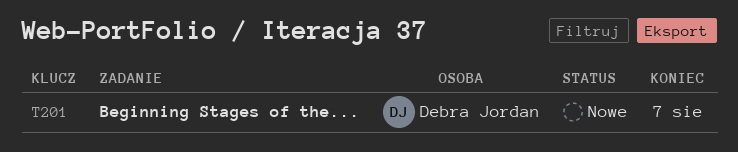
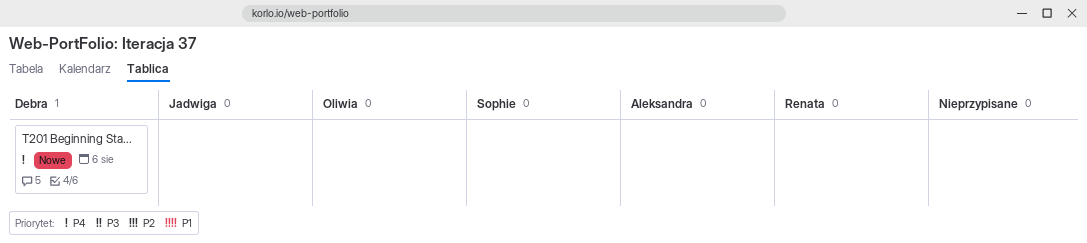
T201, due: Aug 7 -> Aug 6

